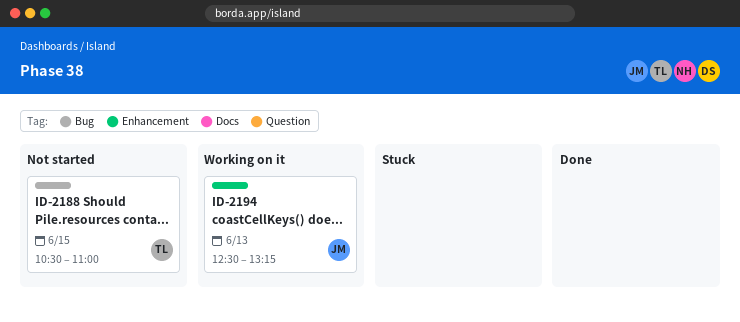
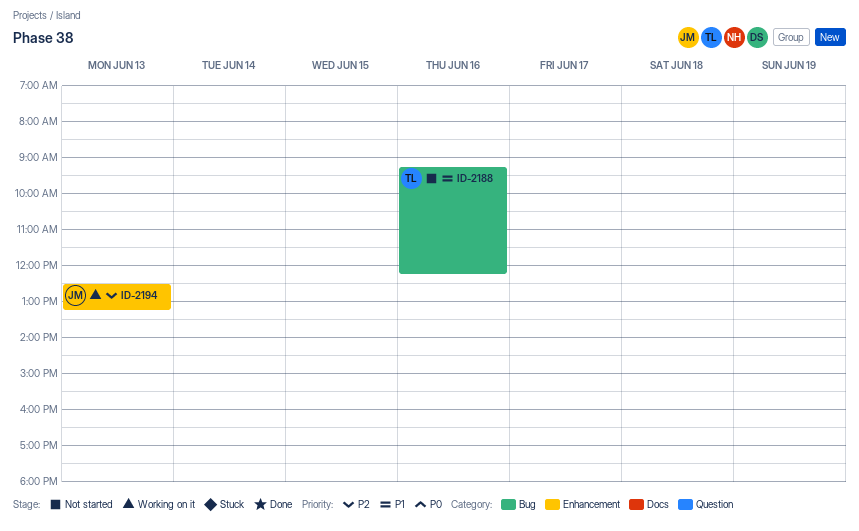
ID-2188, day: Jun 15 -> Jun 16
ID-2188, begins: 10:30 -> 09:15
ID-2188, ends: 11:00 -> 12:15

